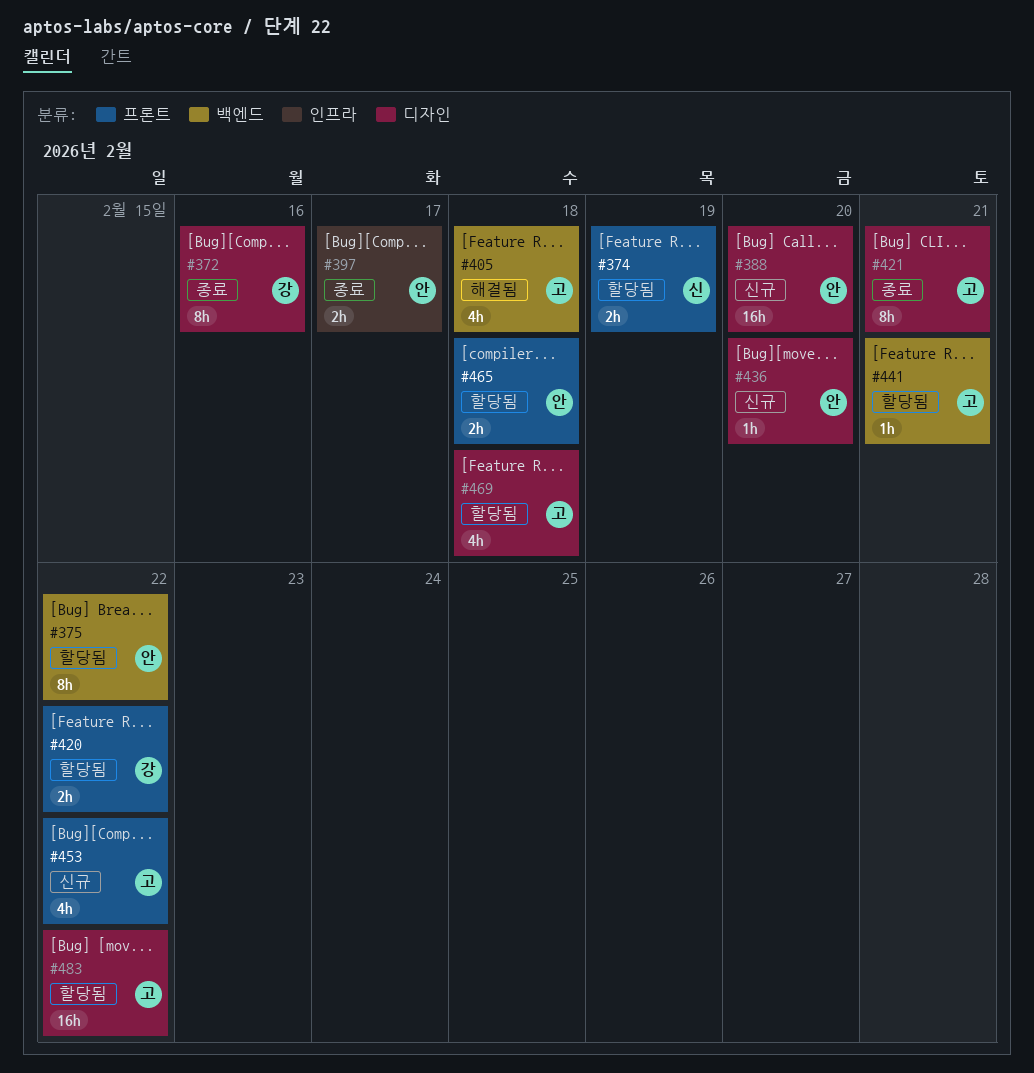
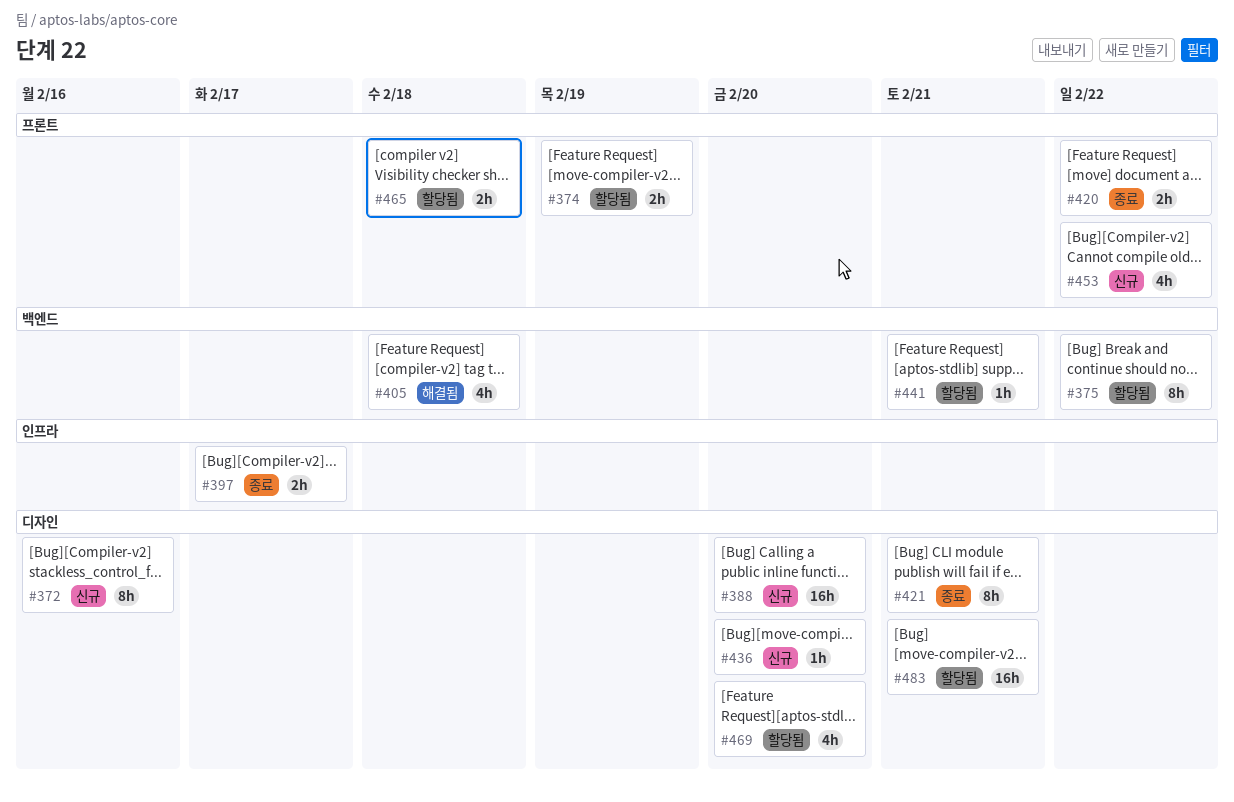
#372, status: 종료 -> 신규
#420, status: 할당됨 -> 종료
#469, due: Feb 18 -> Feb 20
#483, due: Feb 22 -> Feb 21

